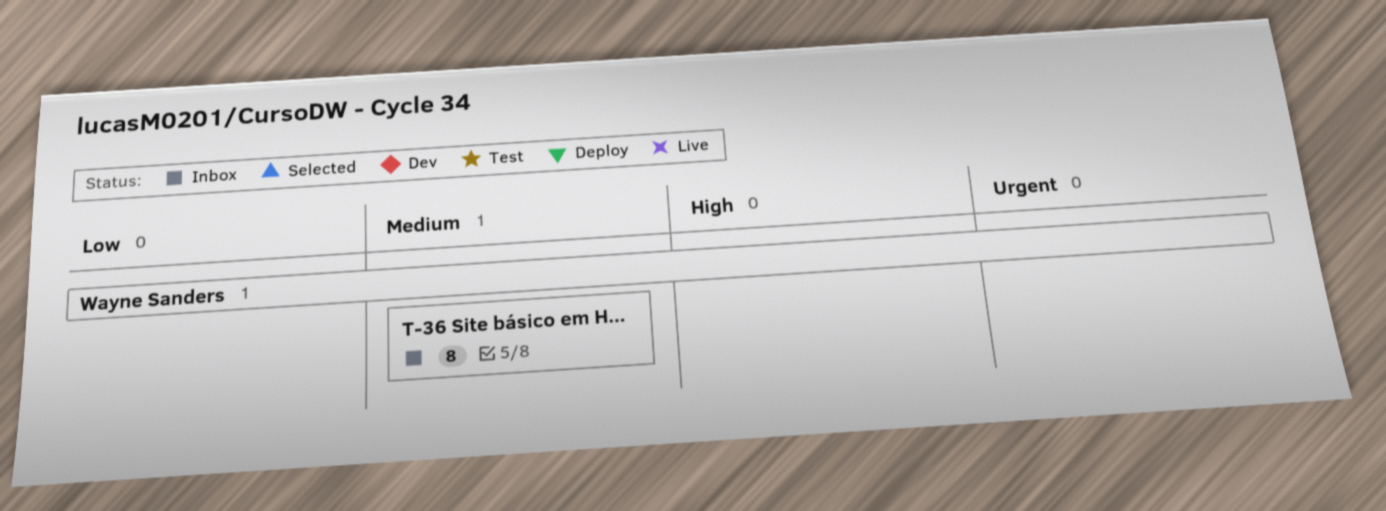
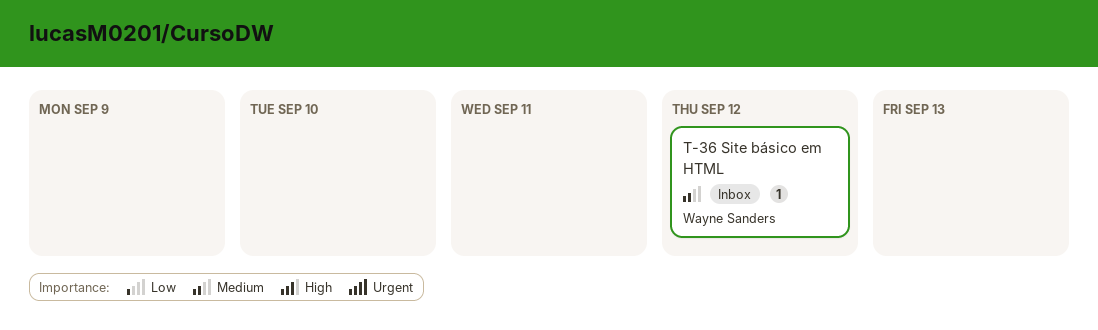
T-36, estimate: 8 -> 1

